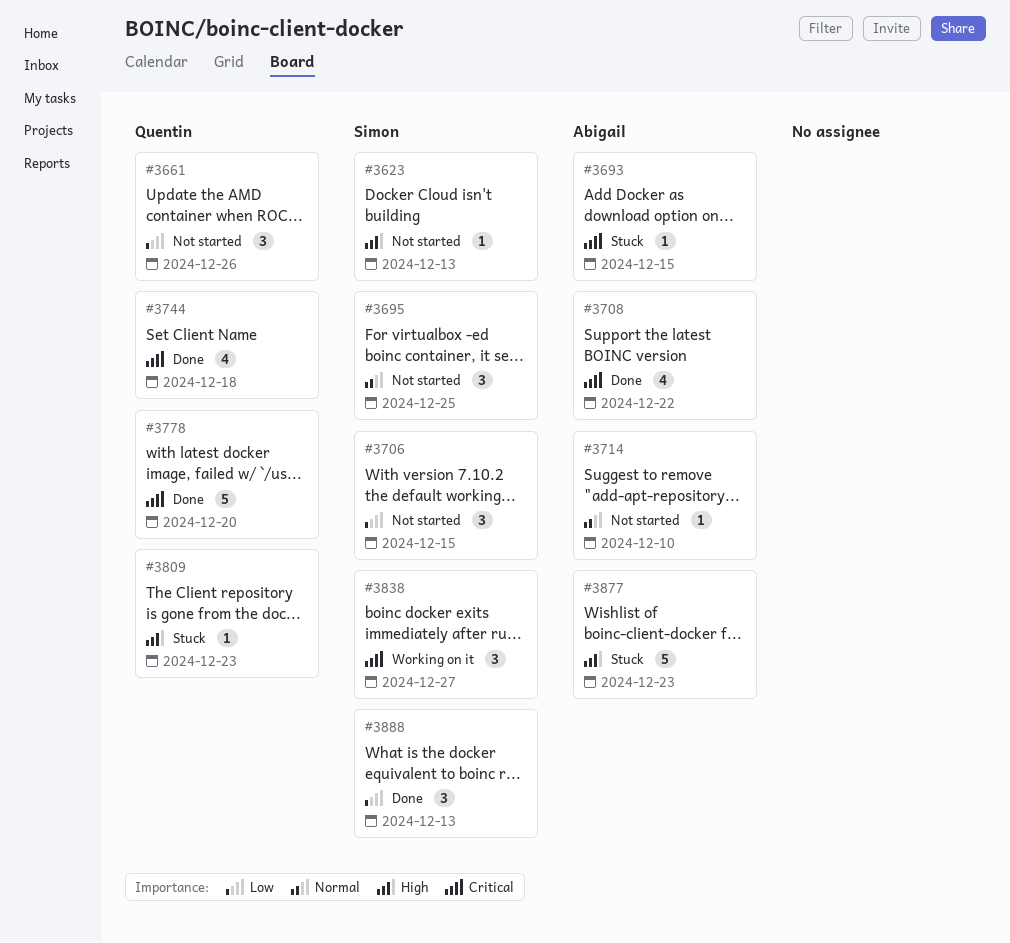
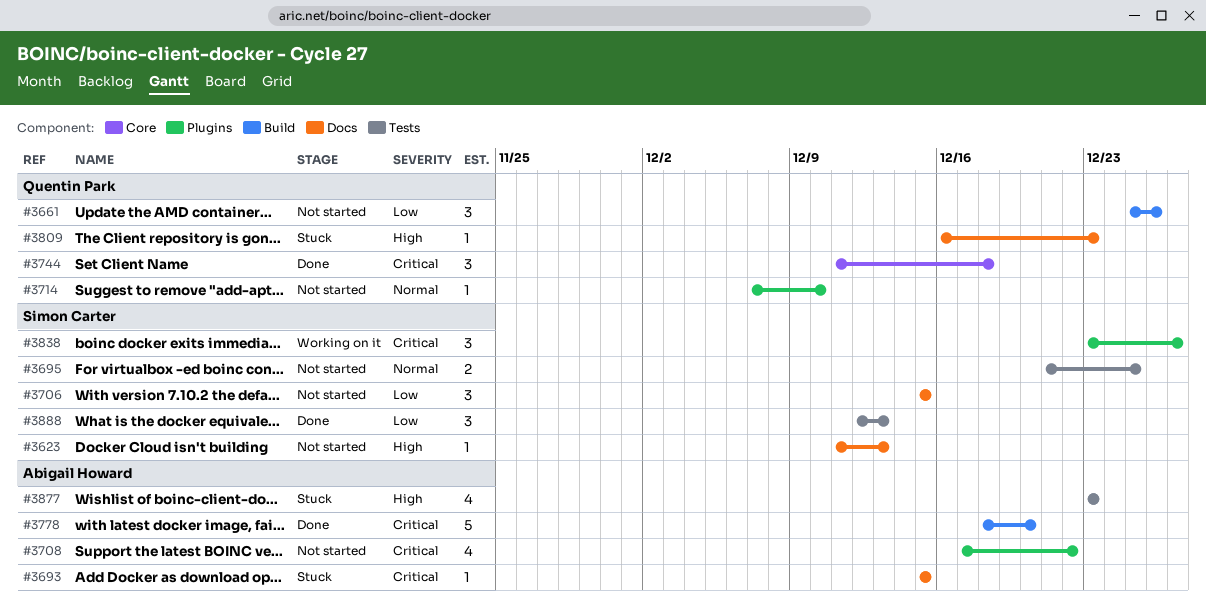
#3695, estimate: 3 -> 2
#3708, status: Done -> Not started
#3714, owner: Abigail Howard -> Quentin Park
#3744, estimate: 4 -> 3
#3778, owner: Quentin Park -> Abigail Howard
#3877, estimate: 5 -> 4

